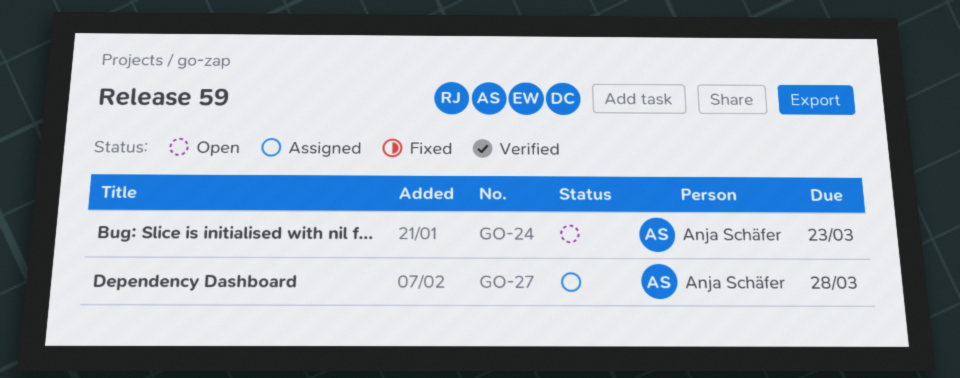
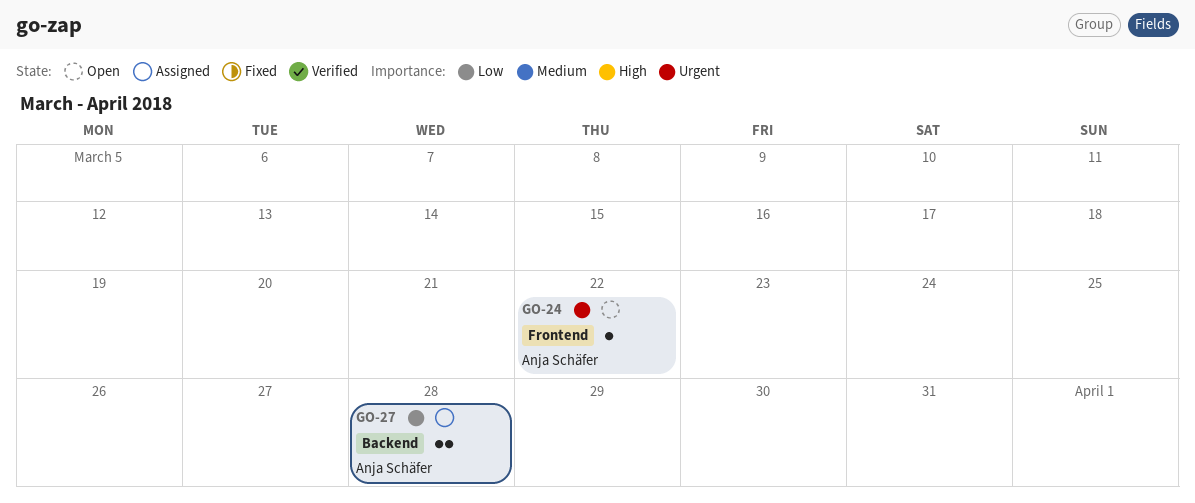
GO-24, due: Mar 23 -> Mar 22

